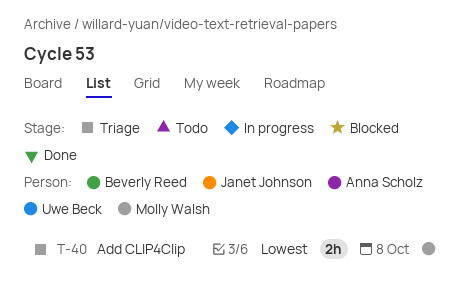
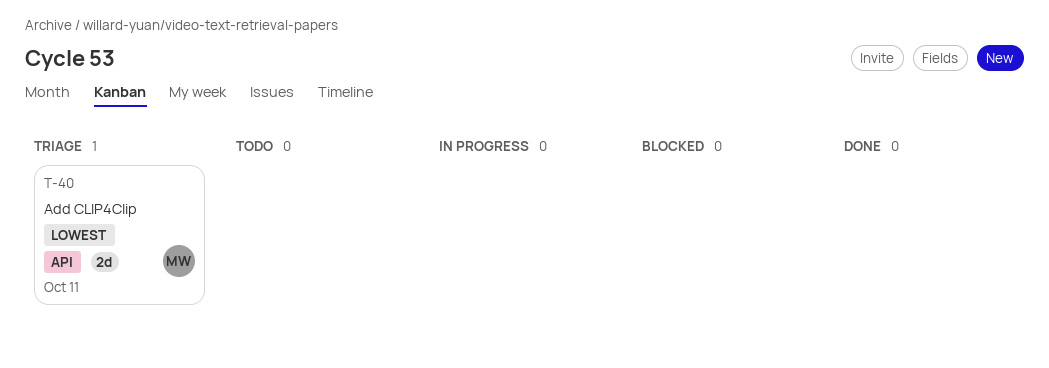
T-40, estimate: 2h -> 2d
T-40, due: Oct 8 -> Oct 11

